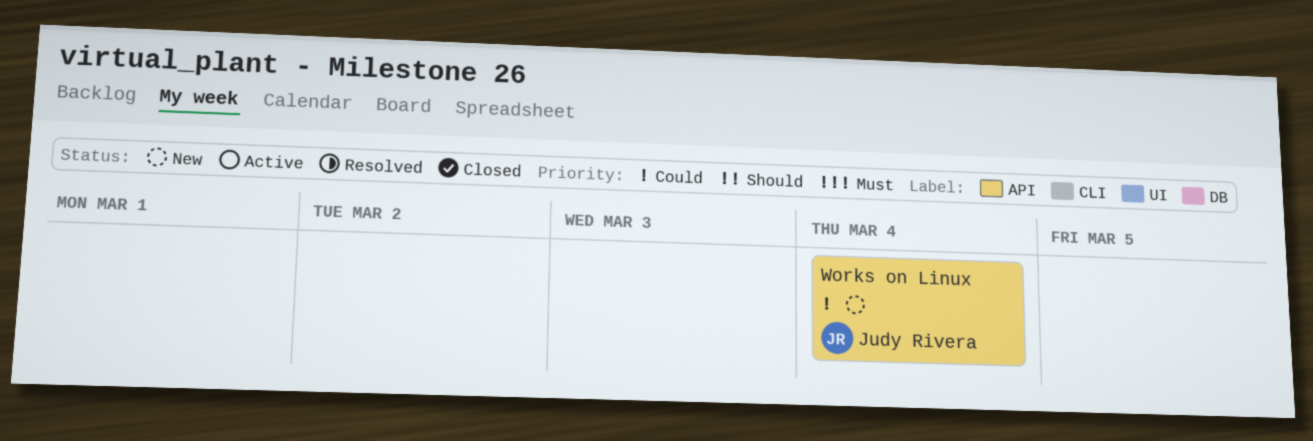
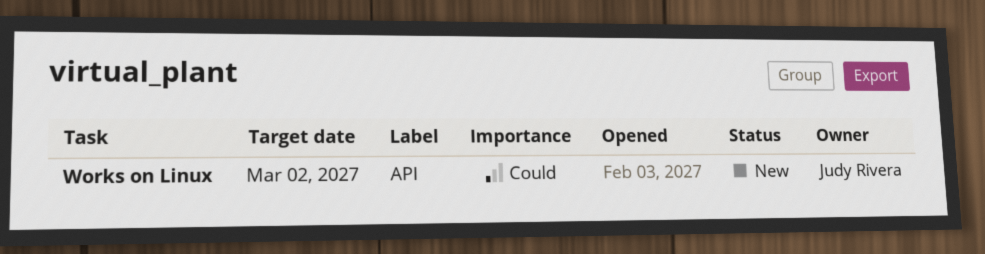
Works on Linux, due: Mar 4 -> Mar 2

